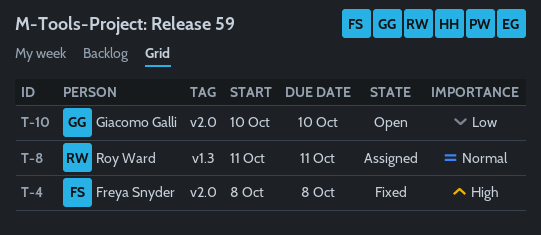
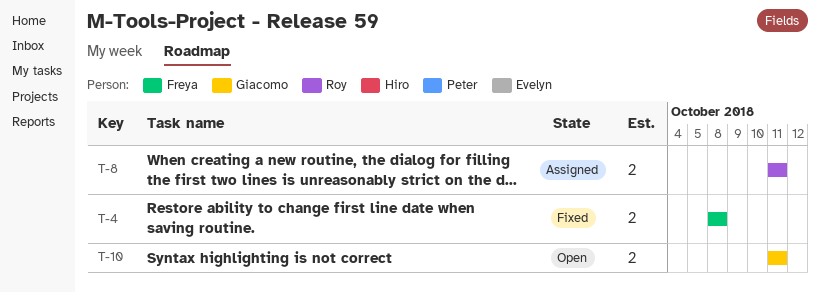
T-10, start: Oct 10 -> Oct 11
T-10, due: Oct 10 -> Oct 11

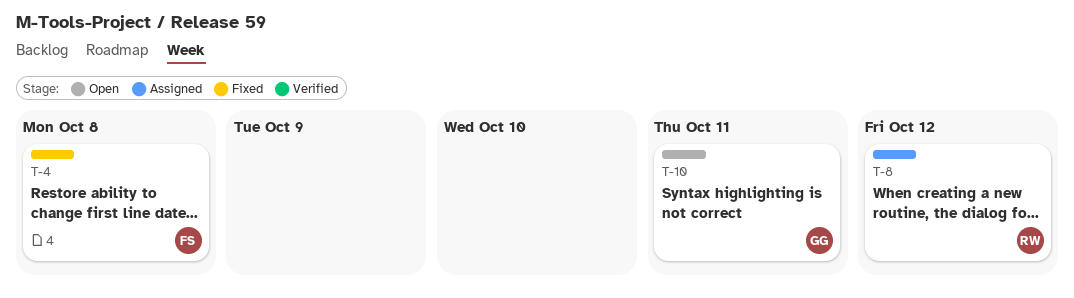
T-8, due: Oct 11 -> Oct 12

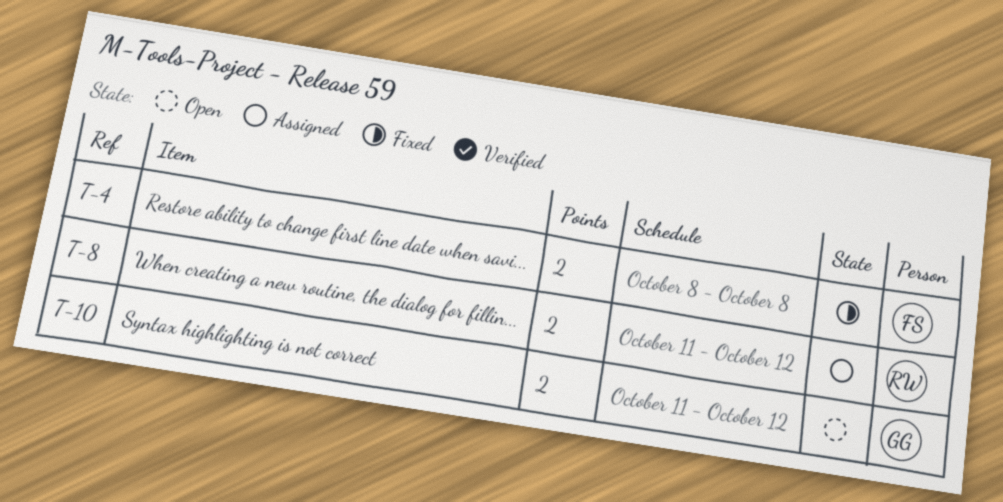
T-10, due: Oct 11 -> Oct 12

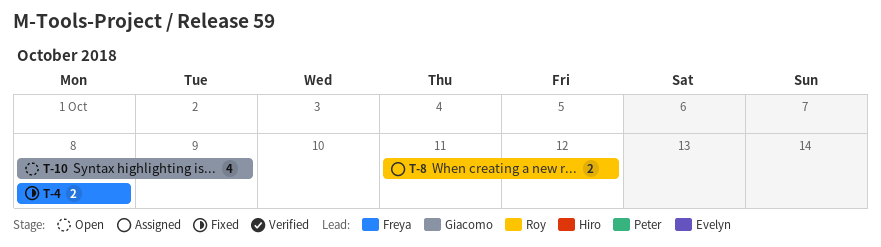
T-10, estimate: 2 -> 4
T-10, start: Oct 11 -> Oct 8
T-10, due: Oct 12 -> Oct 9

